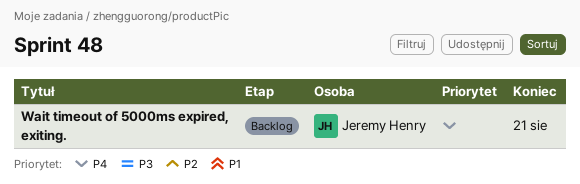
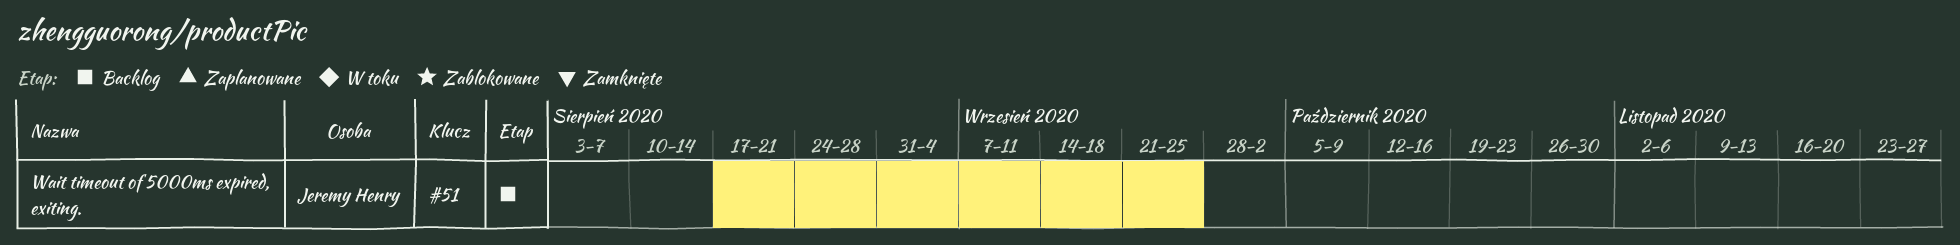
Wait timeout of 5000ms expired, exiting., due: Aug 21 -> Sep 25

